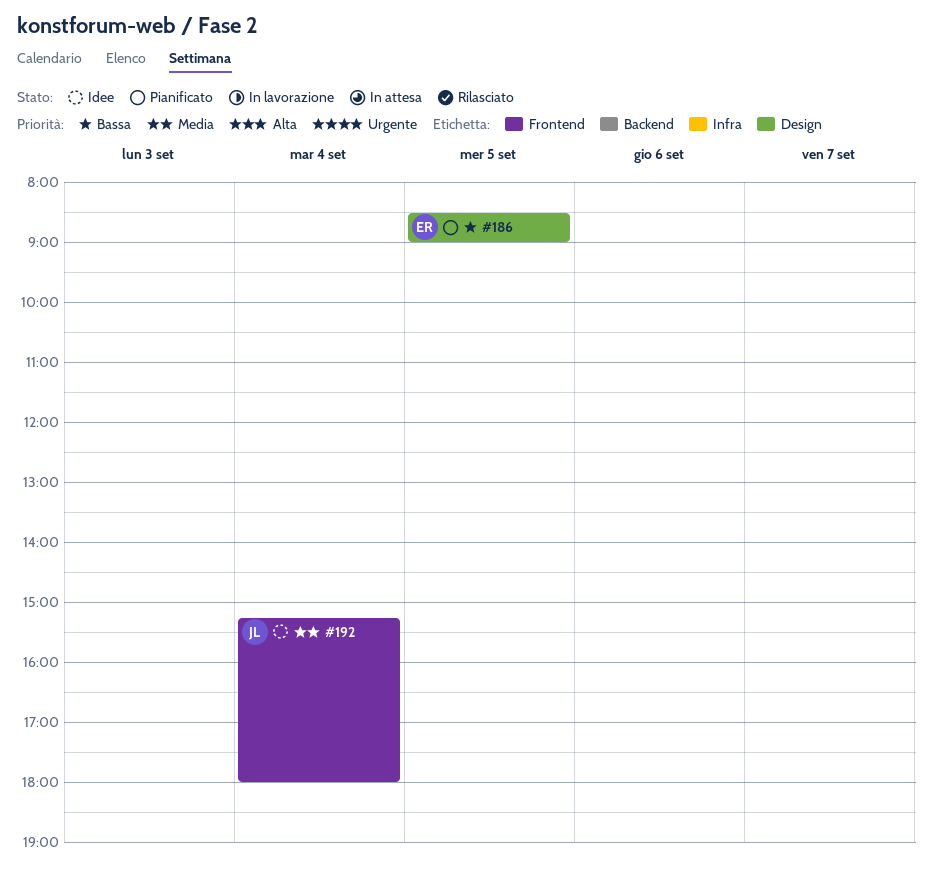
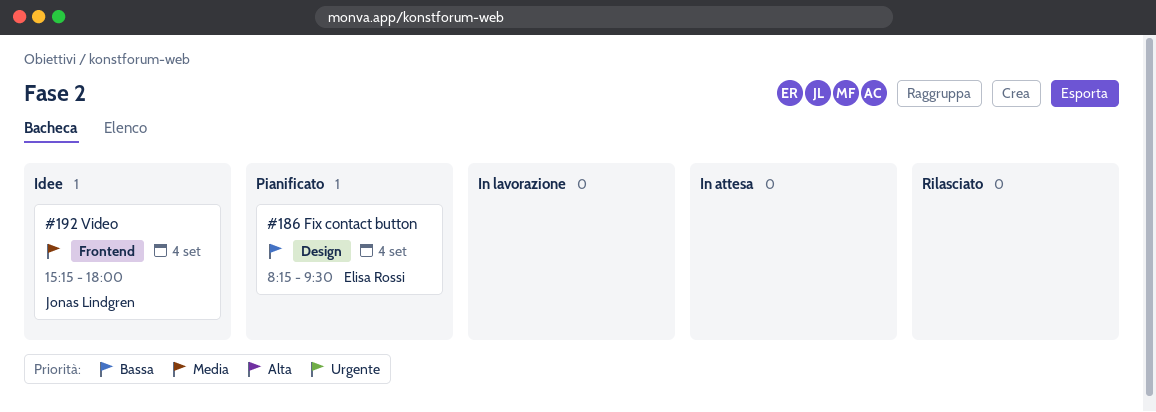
#186, day: Sep 5 -> Sep 4
#186, begins: 08:30 -> 08:15
#186, ends: 09:00 -> 09:30

